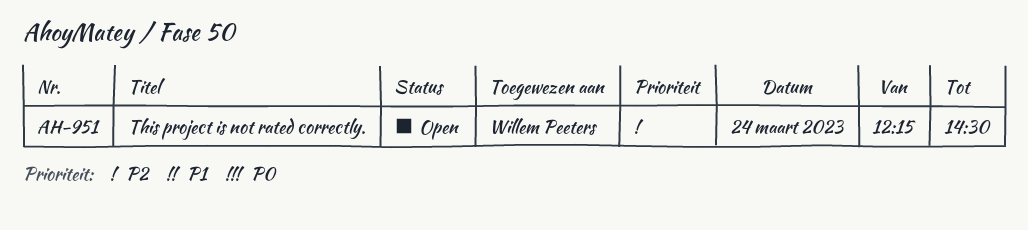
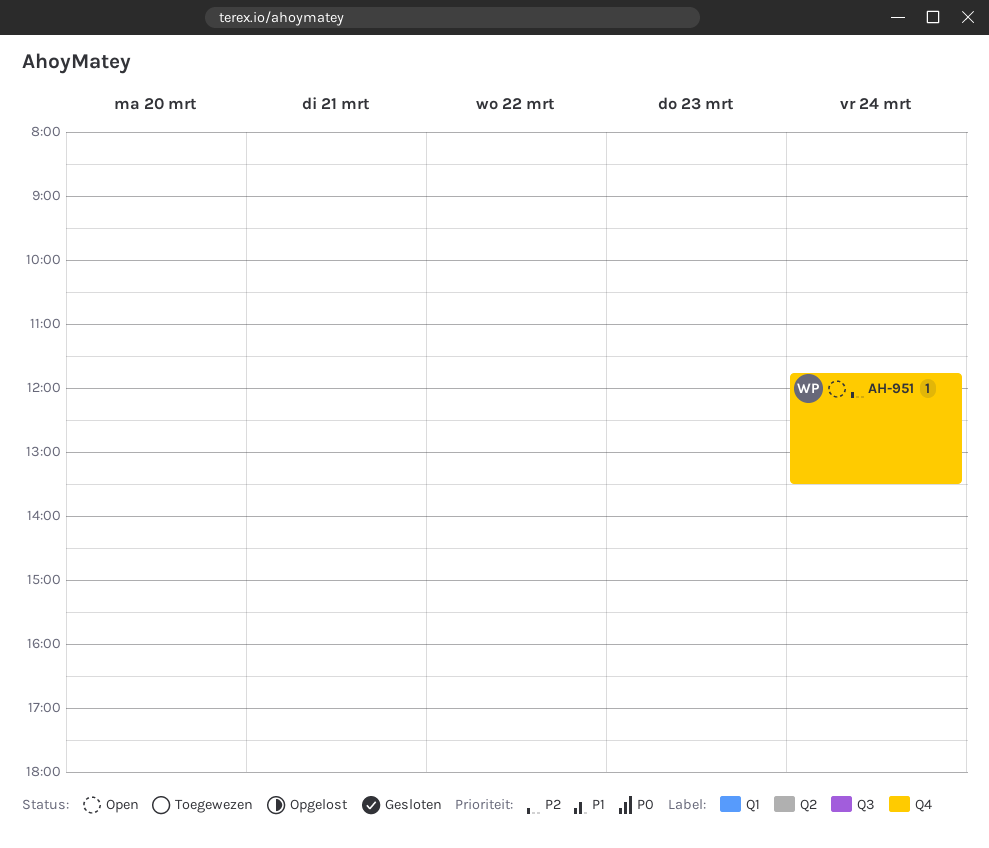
AH-951, begins: 12:15 -> 11:45
AH-951, ends: 14:30 -> 13:30

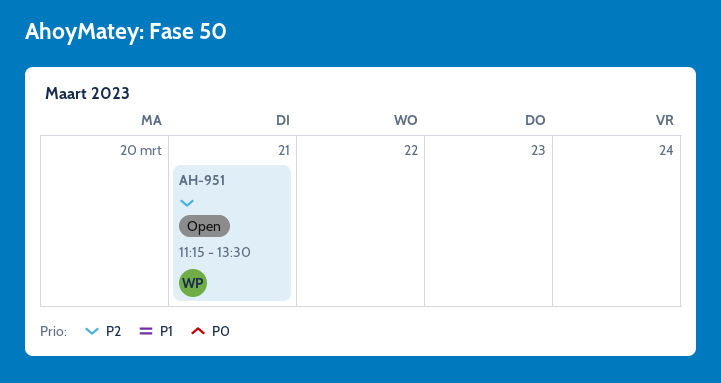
AH-951, day: Mar 24 -> Mar 21
AH-951, begins: 11:45 -> 11:15

